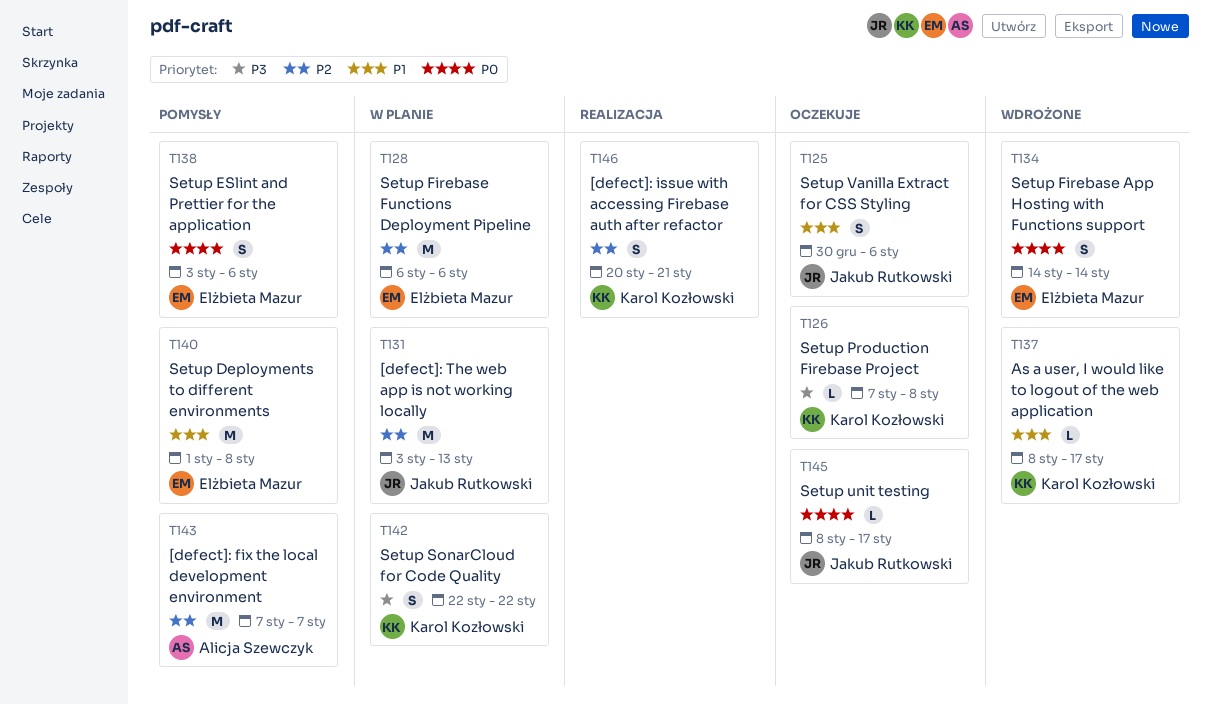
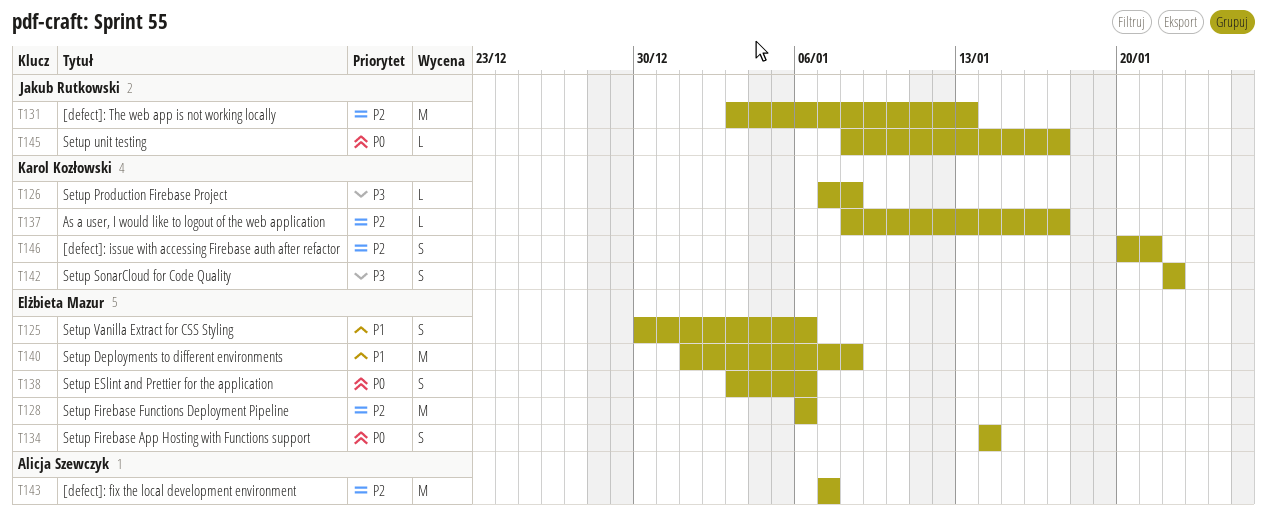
T125, owner: Jakub Rutkowski -> Elżbieta Mazur
T137, priority: P1 -> P2

